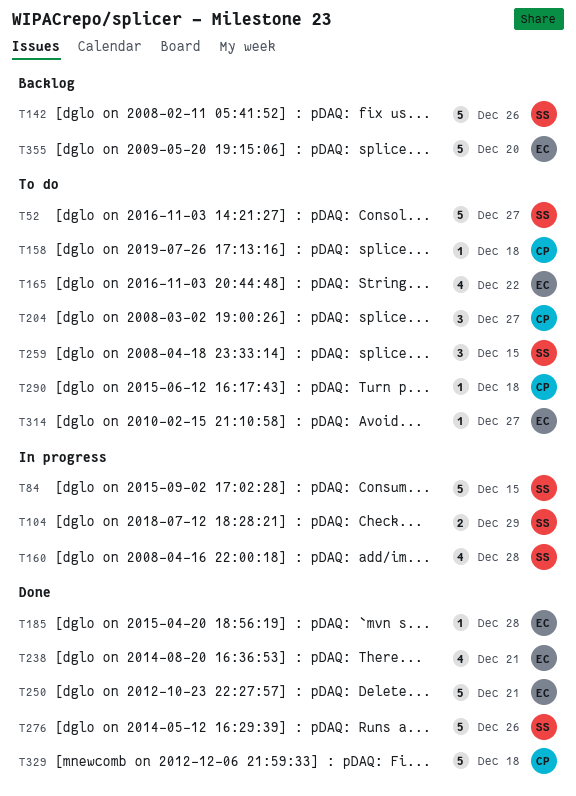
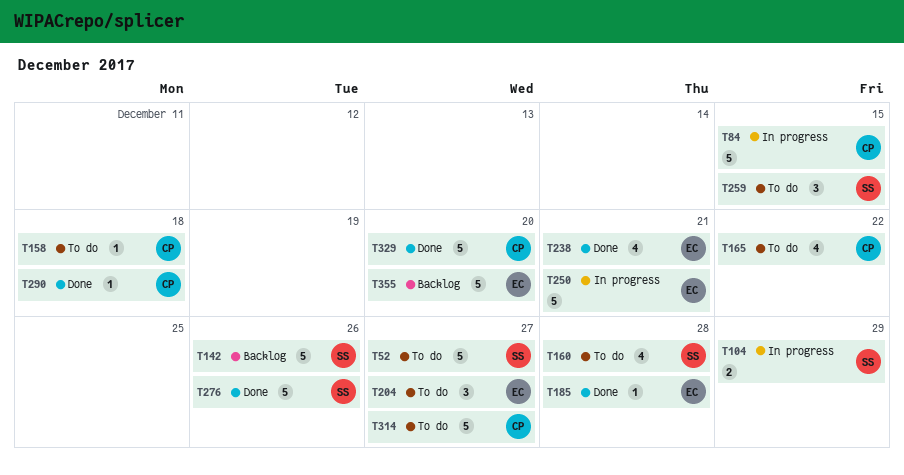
T84, owner: SS -> CP
T160, status: In progress -> To do
T165, owner: EC -> CP
T204, owner: CP -> EC
T250, status: Done -> In progress
T290, status: To do -> Done
T314, owner: EC -> CP
T314, estimate: 1 -> 5
T329, due: Dec 18 -> Dec 20

